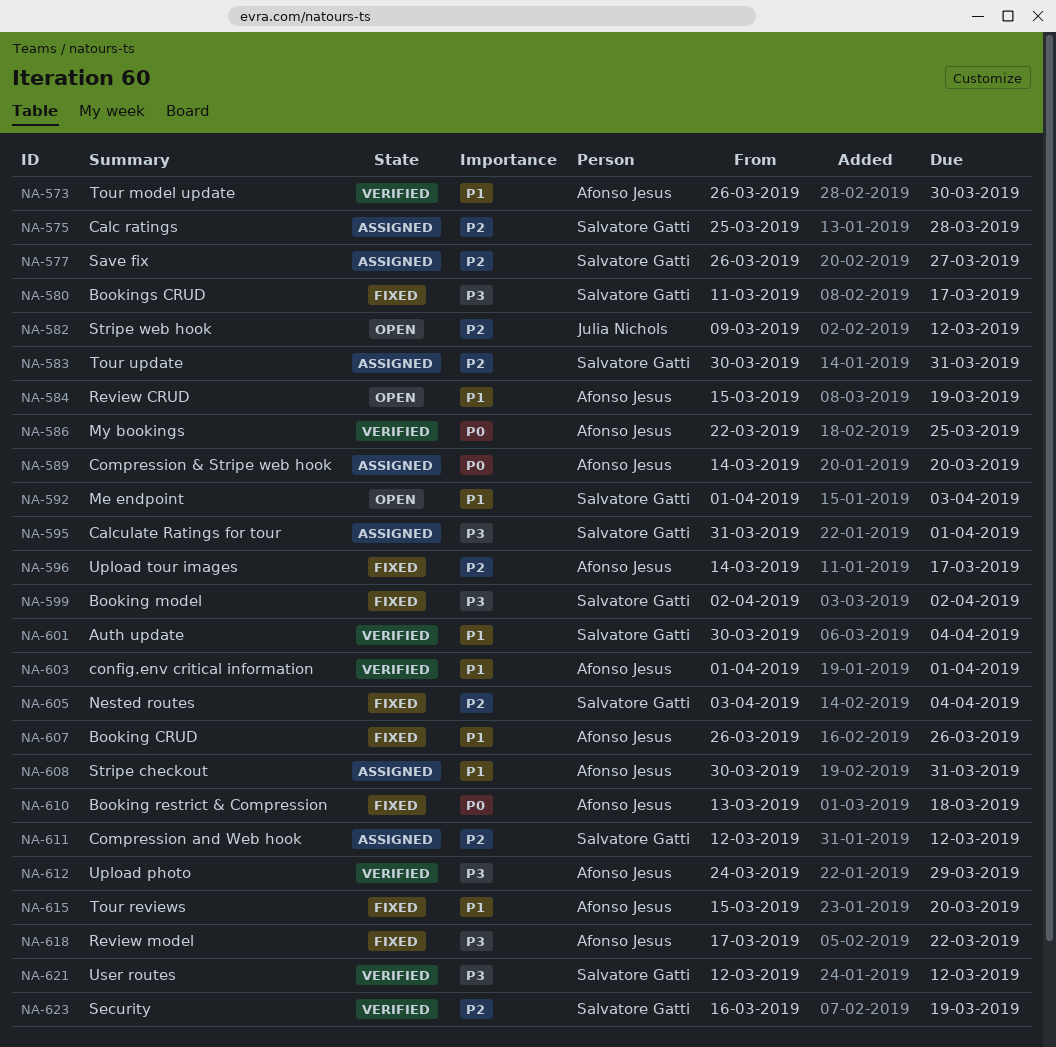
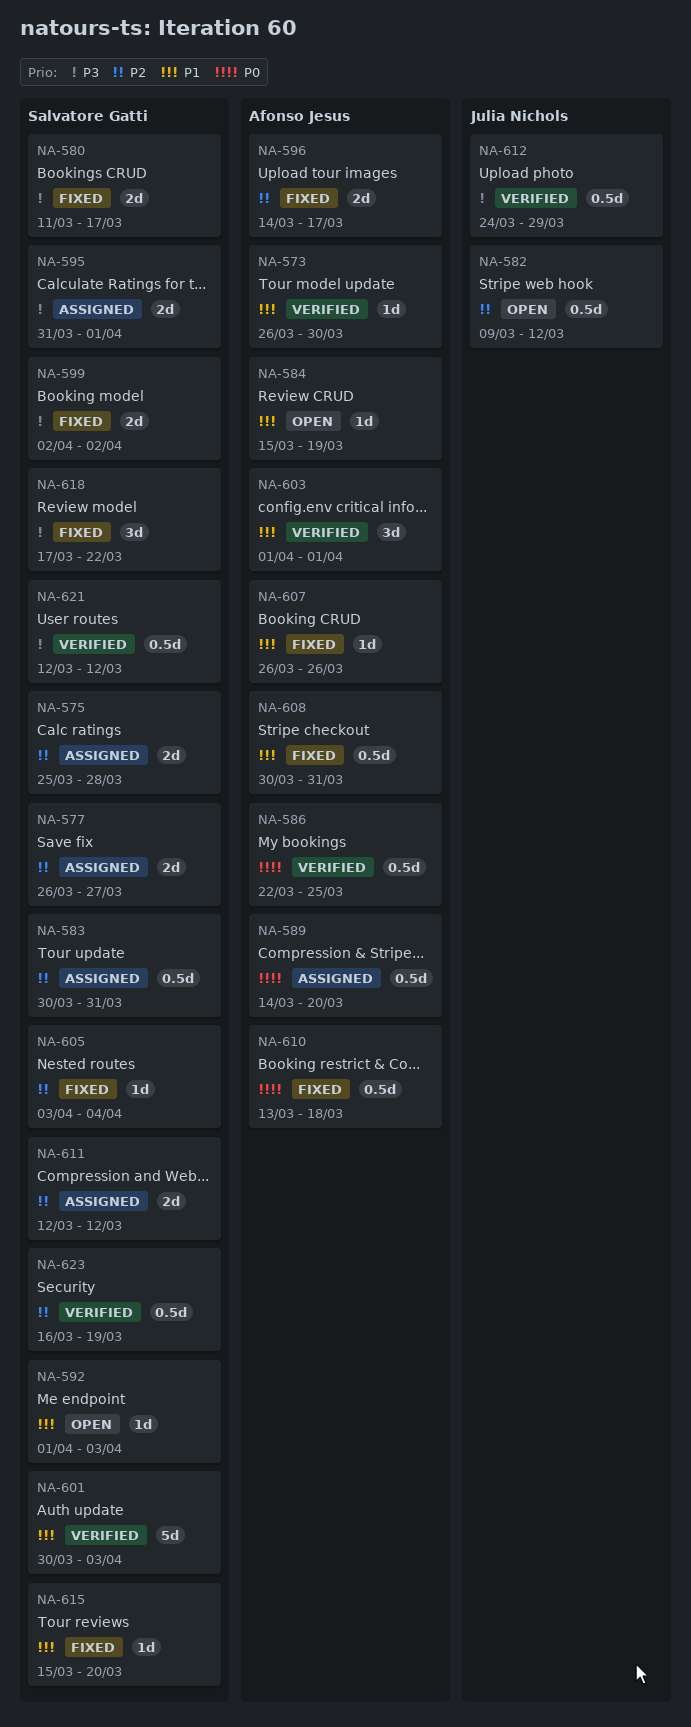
NA-601, due: Apr 4 -> Apr 3
NA-608, status: Assigned -> Fixed
NA-612, owner: Afonso Jesus -> Julia Nichols
NA-615, owner: Afonso Jesus -> Salvatore Gatti
NA-618, owner: Afonso Jesus -> Salvatore Gatti

